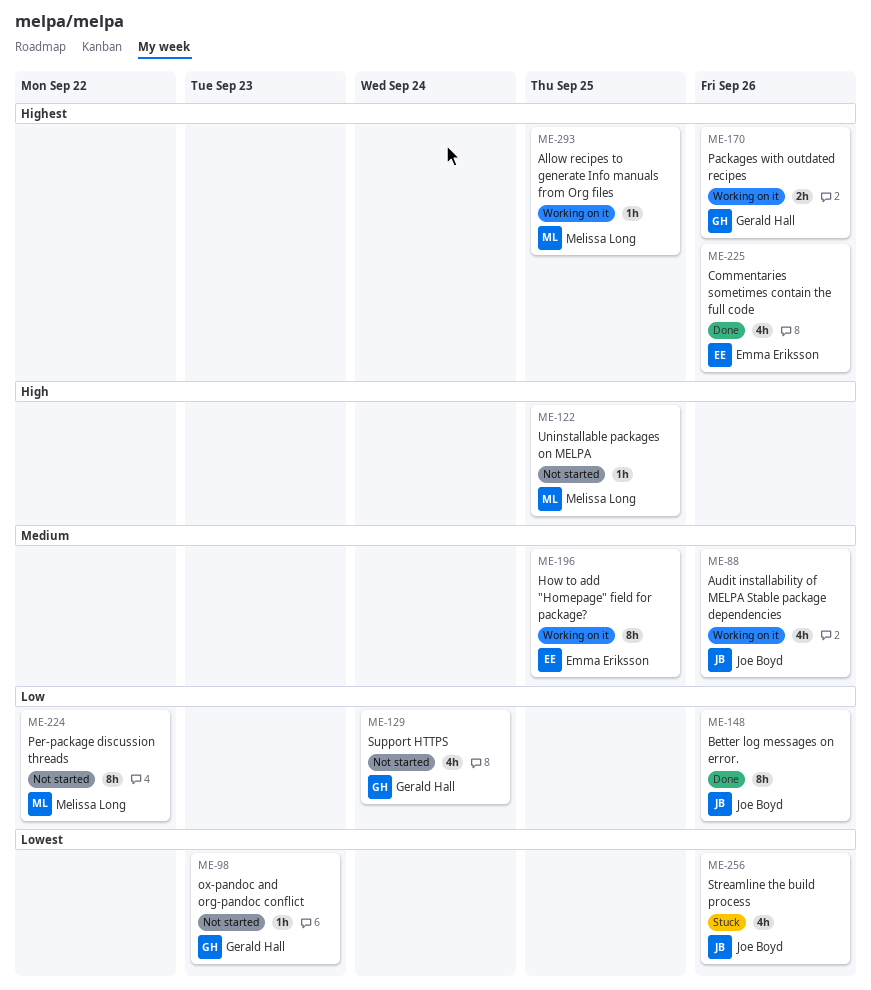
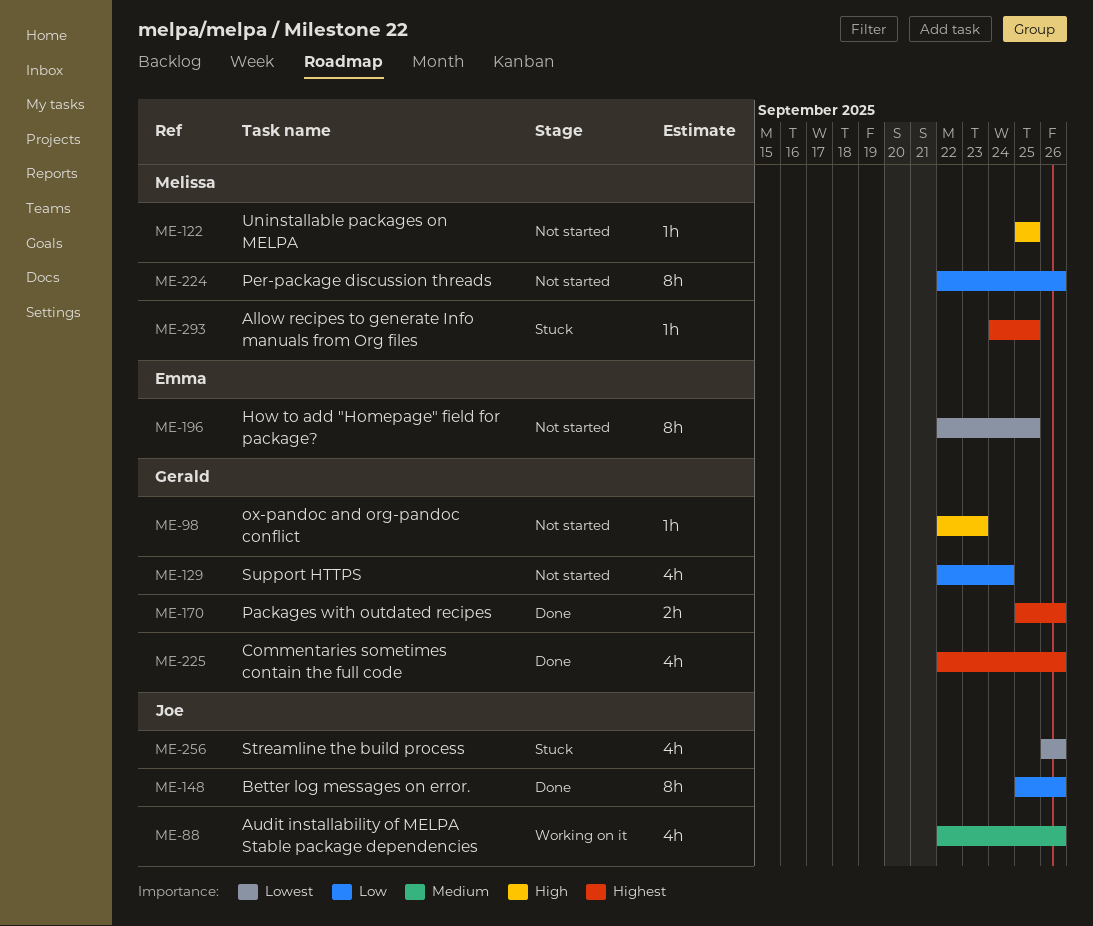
ME-98, priority: Lowest -> High
ME-170, status: Working on it -> Done
ME-196, status: Working on it -> Not started
ME-196, priority: Medium -> Lowest
ME-224, due: Sep 22 -> Sep 26
ME-225, owner: Emma Eriksson -> Gerald Hall
ME-293, status: Working on it -> Stuck

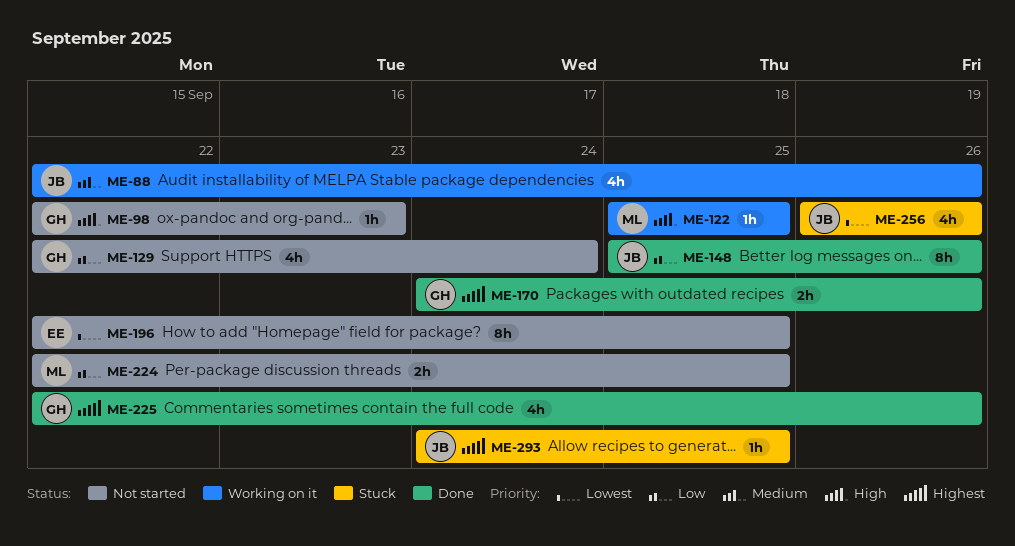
ME-122, status: Not started -> Working on it
ME-170, start: Sep 25 -> Sep 24
ME-224, estimate: 8h -> 2h
ME-224, due: Sep 26 -> Sep 25
ME-293, owner: Melissa -> Joe

